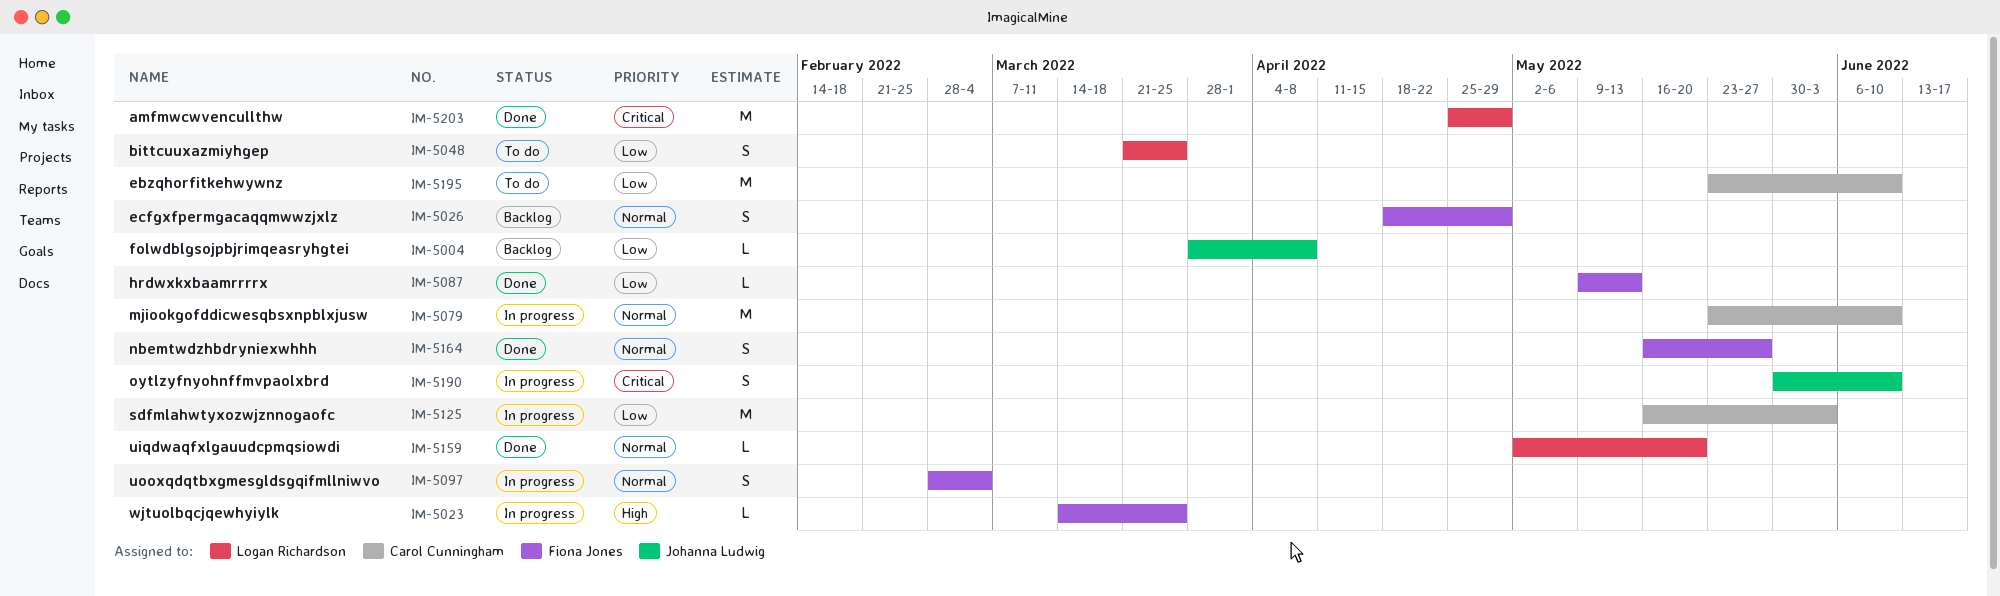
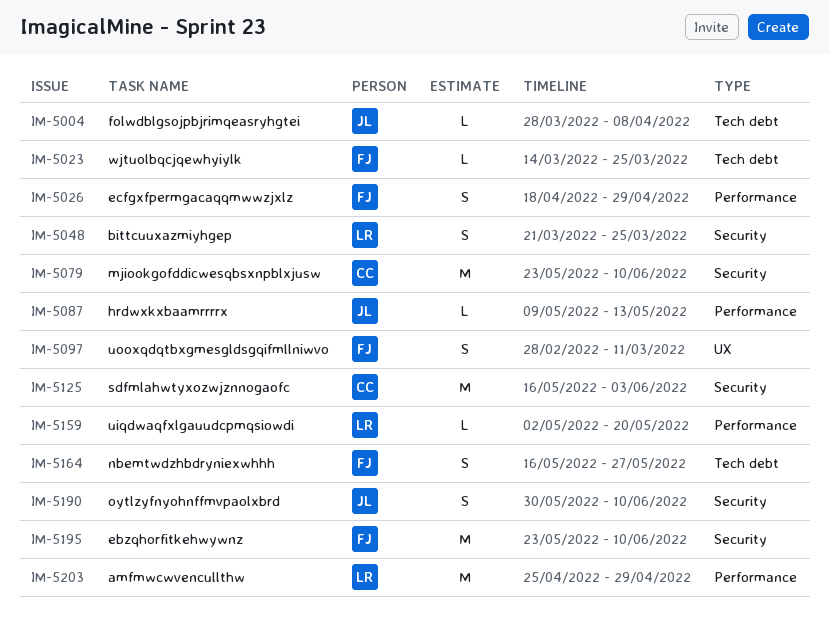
IM-5087, owner: Fiona Jones -> Johanna Ludwig
IM-5097, due: Mar 4 -> Mar 11
IM-5195, owner: Carol Cunningham -> Fiona Jones

